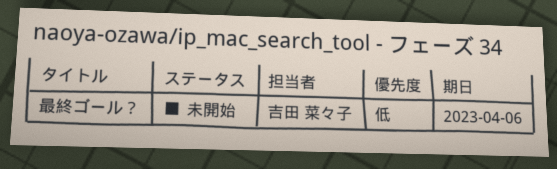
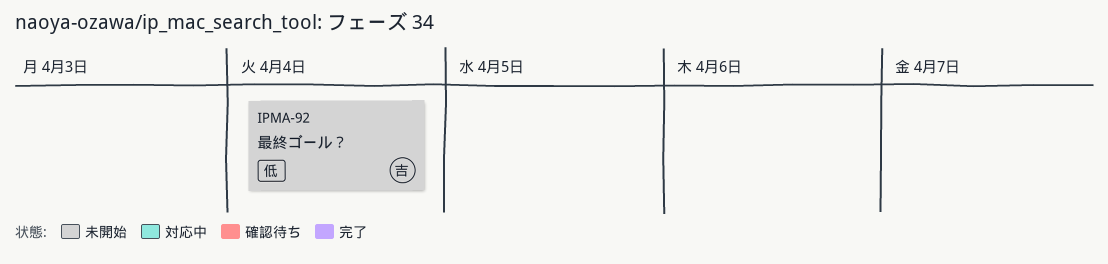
最終ゴール？, due: Apr 6 -> Apr 4

